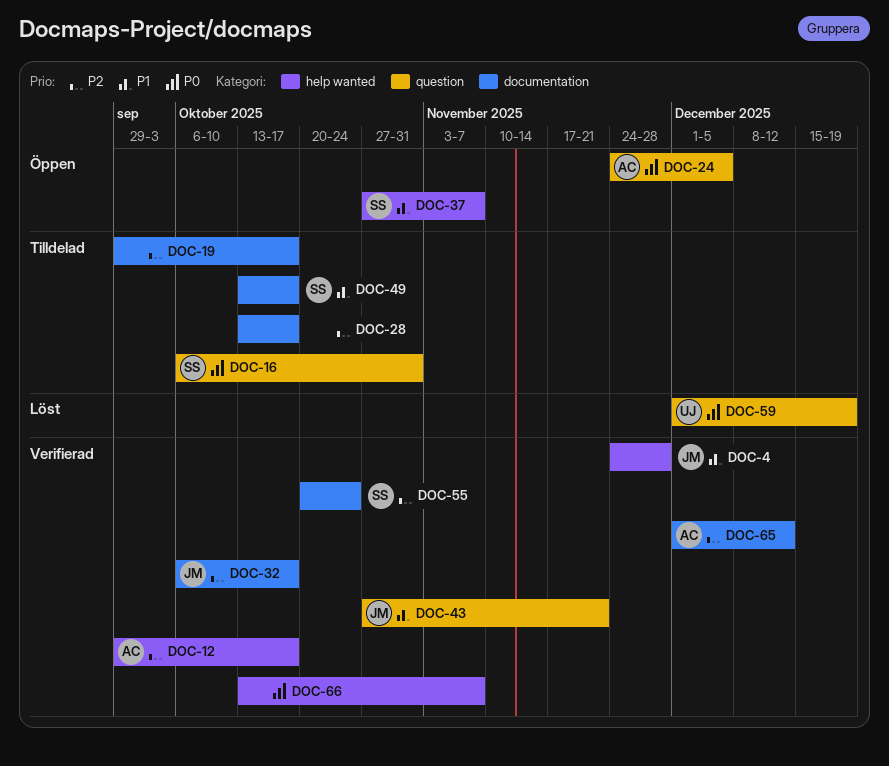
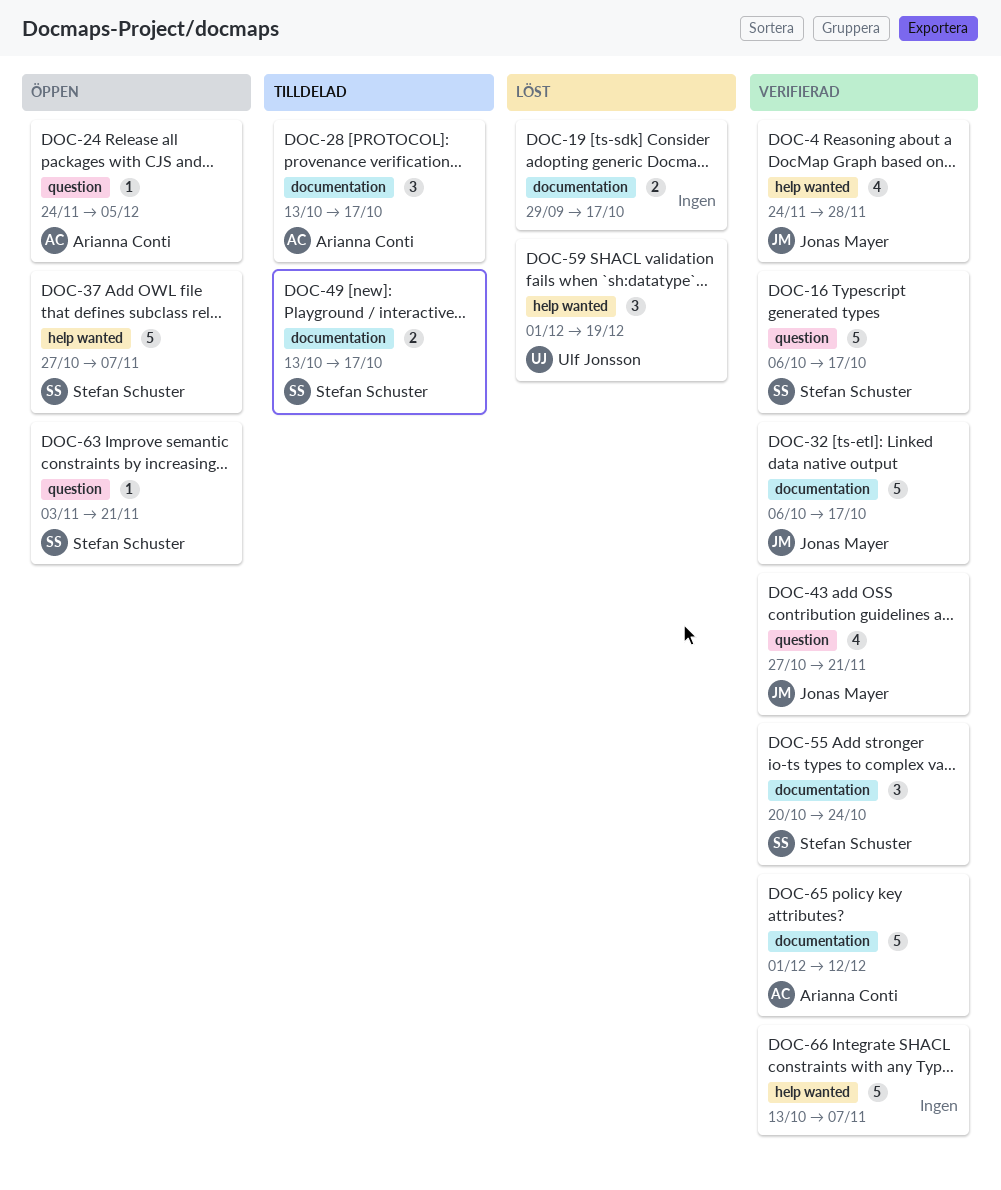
DOC-12: present -> none
DOC-16, status: Tilldelad -> Verifierad
DOC-16, due: Oct 31 -> Oct 17
DOC-19, status: Tilldelad -> Löst
DOC-28, owner: none -> Arianna Conti
DOC-59, label: question -> help wanted
DOC-63: none -> present

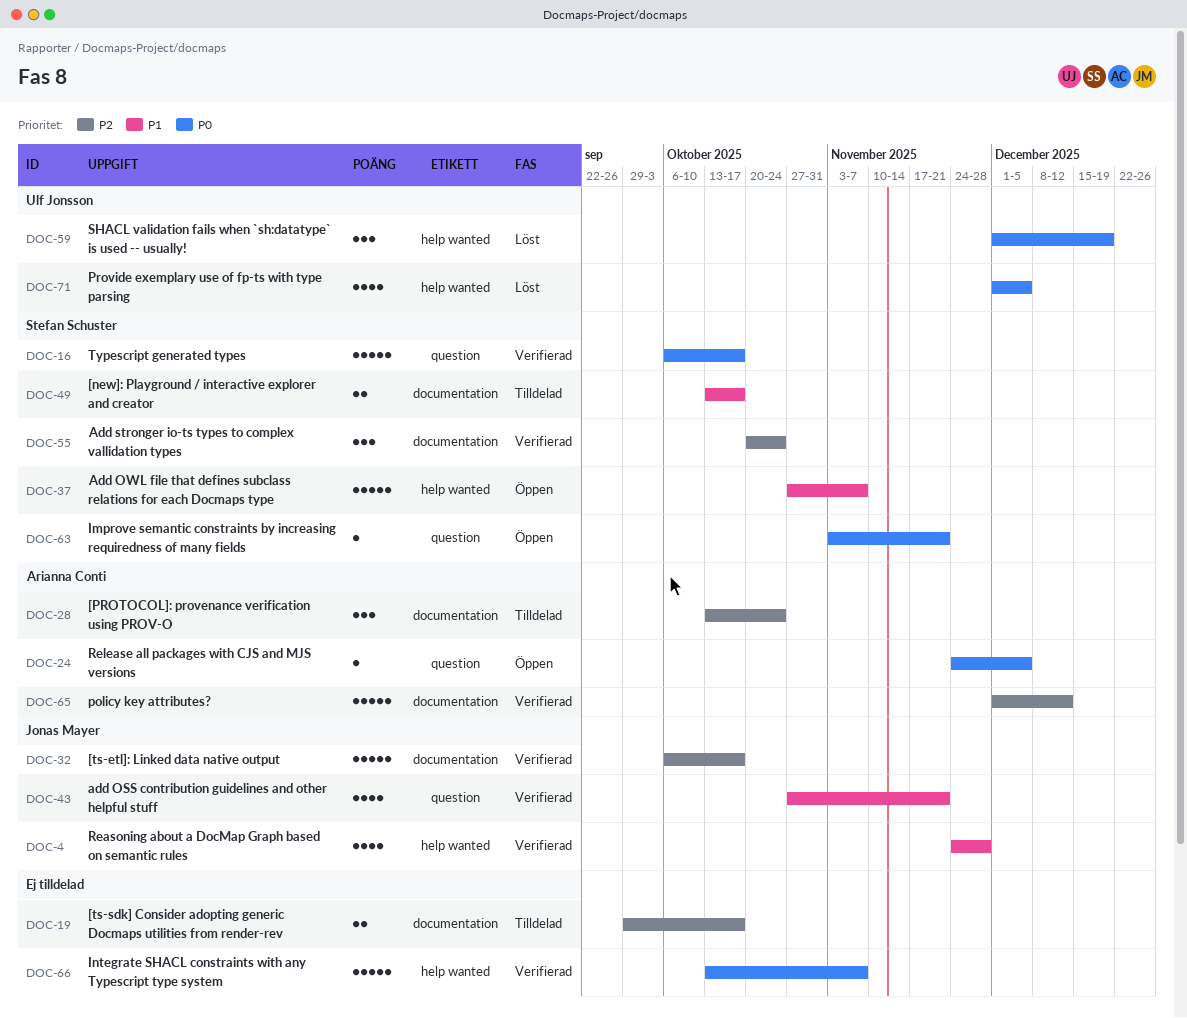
DOC-19, status: Löst -> Tilldelad
DOC-28, due: Oct 17 -> Oct 24
DOC-71: none -> present

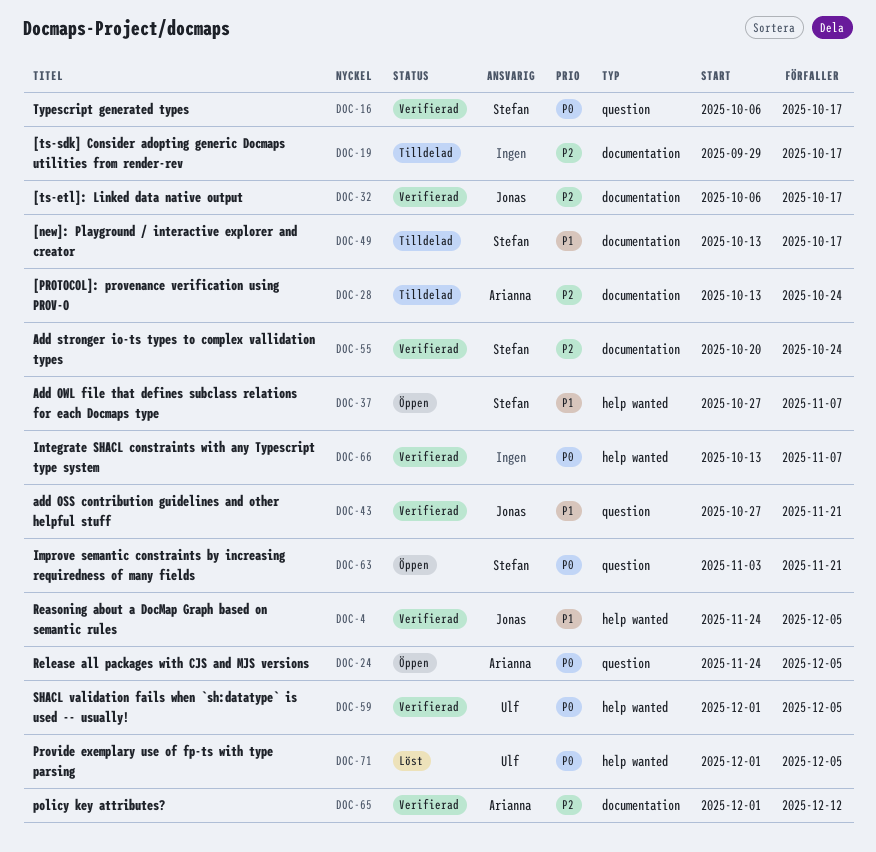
DOC-4, due: Nov 28 -> Dec 5
DOC-59, status: Löst -> Verifierad
DOC-59, due: Dec 19 -> Dec 5

